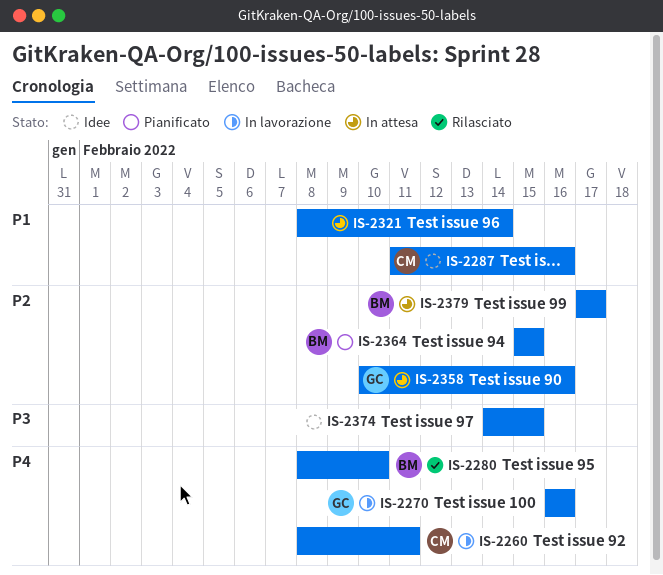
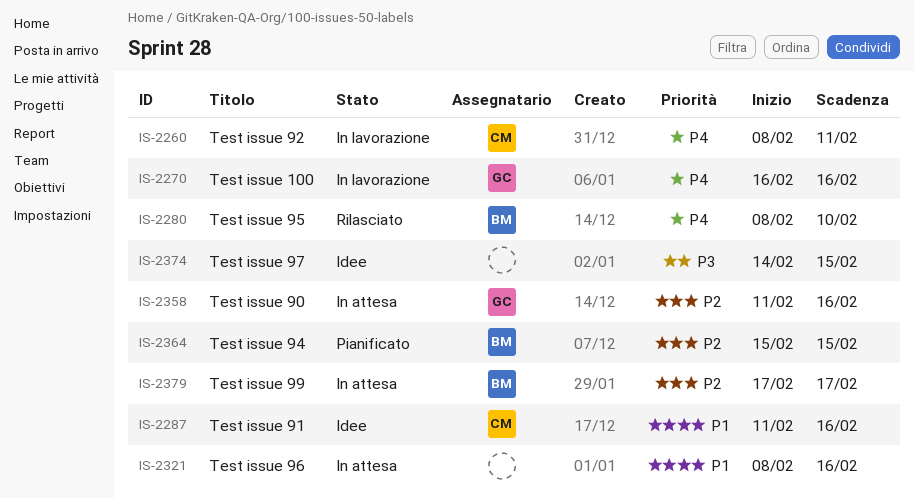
IS-2321, due: Feb 14 -> Feb 16
IS-2358, start: Feb 10 -> Feb 11

